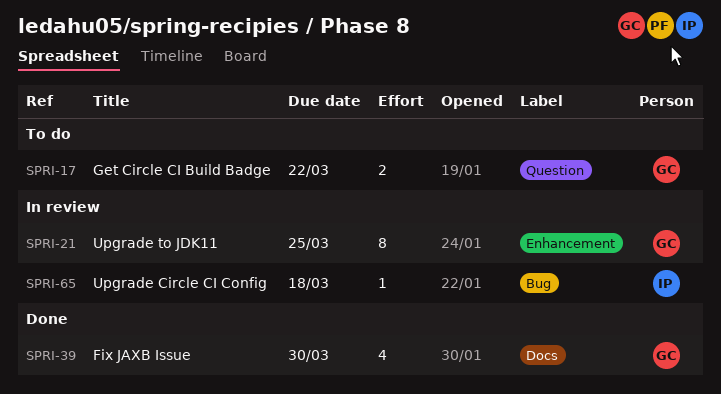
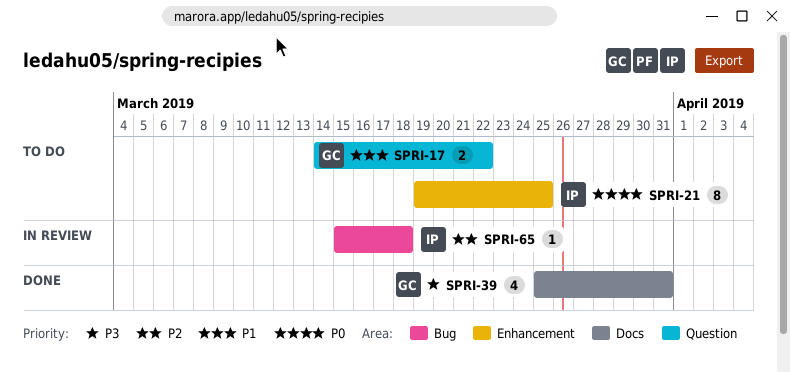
SPRI-21, status: In review -> To do
SPRI-21, owner: GC -> IP
SPRI-39, due: Mar 30 -> Mar 31

